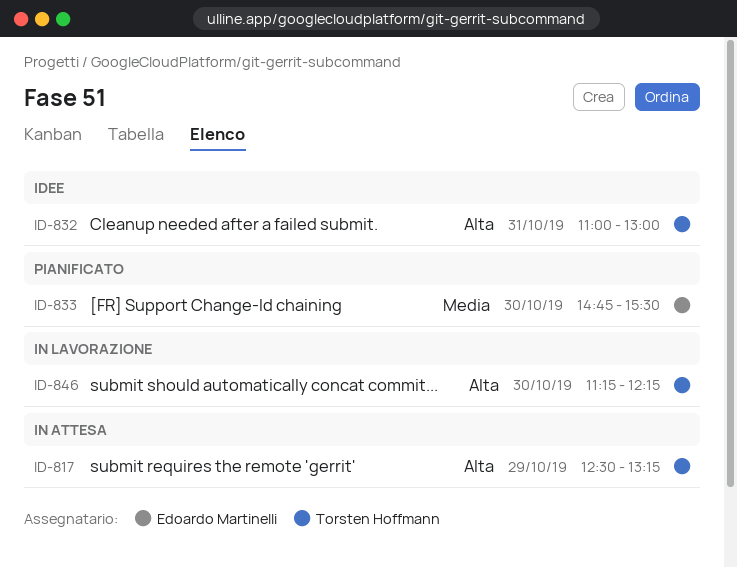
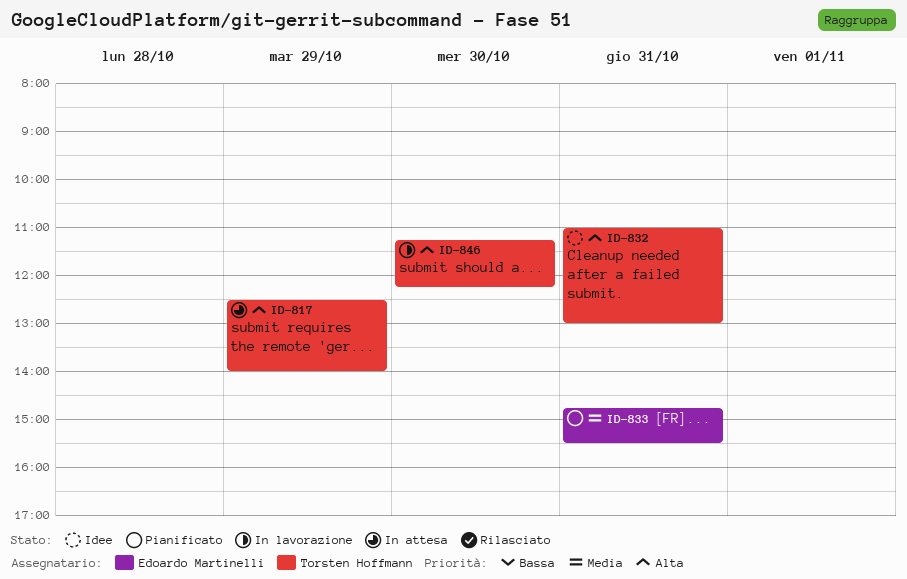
ID-817, ends: 13:15 -> 14:00
ID-833, day: Oct 30 -> Oct 31

